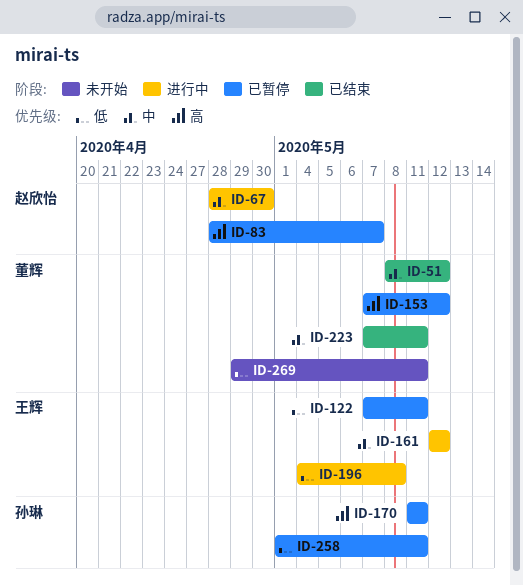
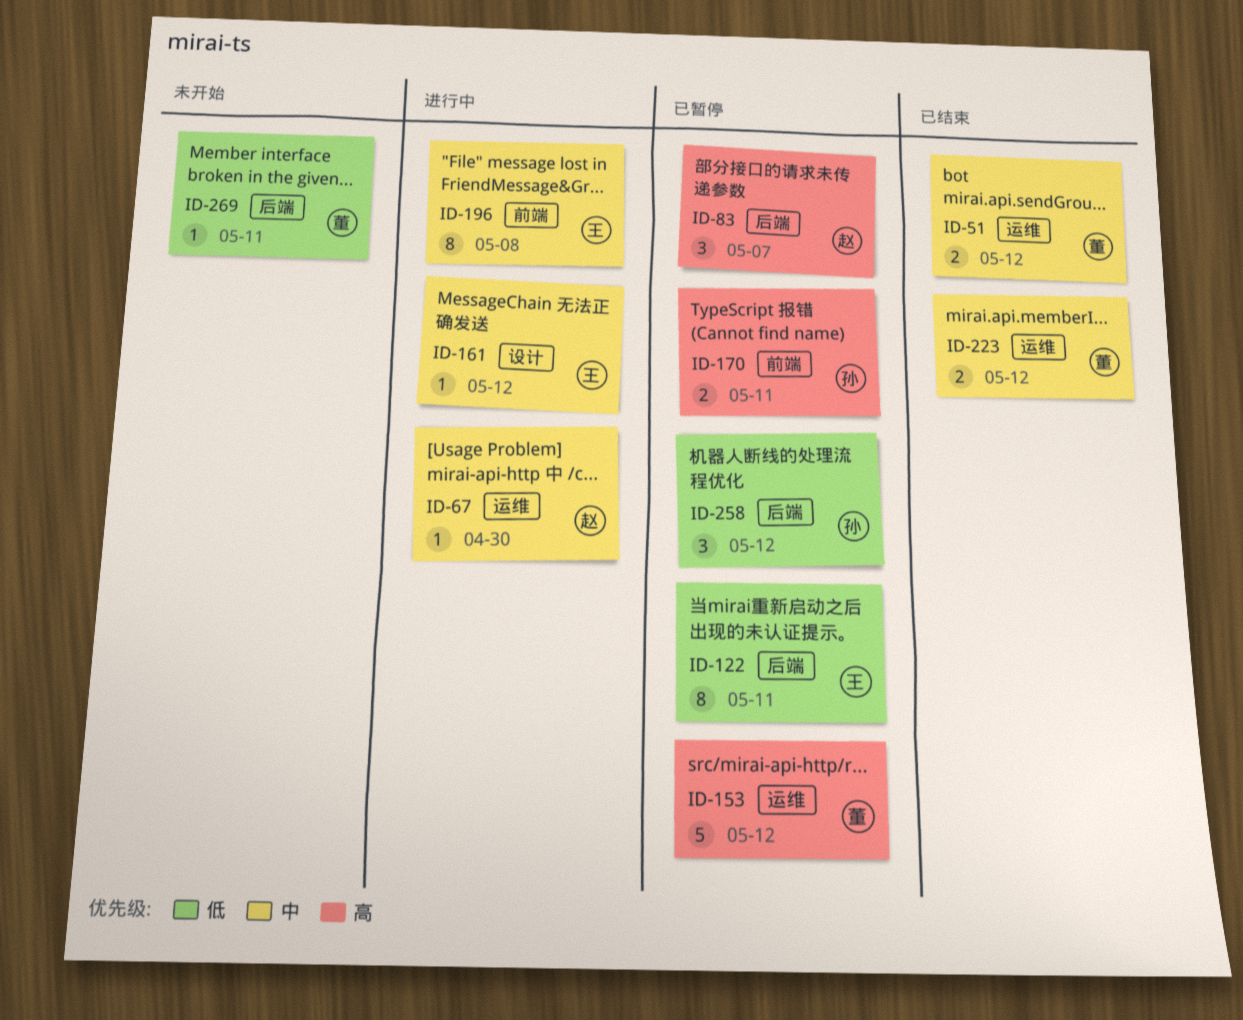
ID-196, priority: 低 -> 中
ID-223, due: May 11 -> May 12
ID-258, due: May 11 -> May 12

